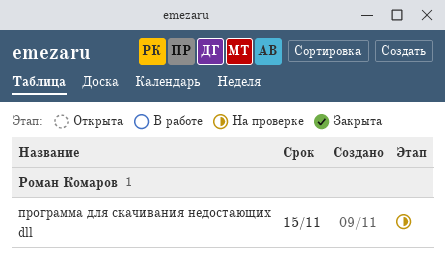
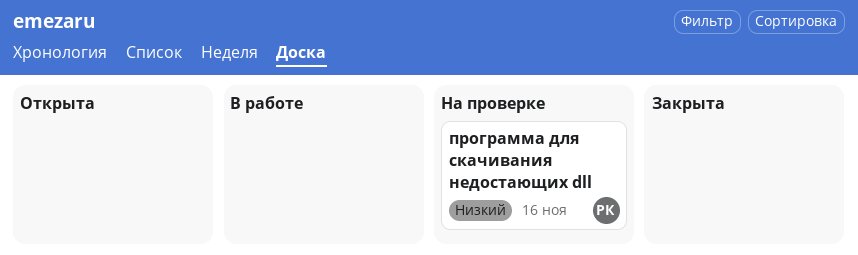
программа для скачивания недостающих dll, due: Nov 15 -> Nov 16

